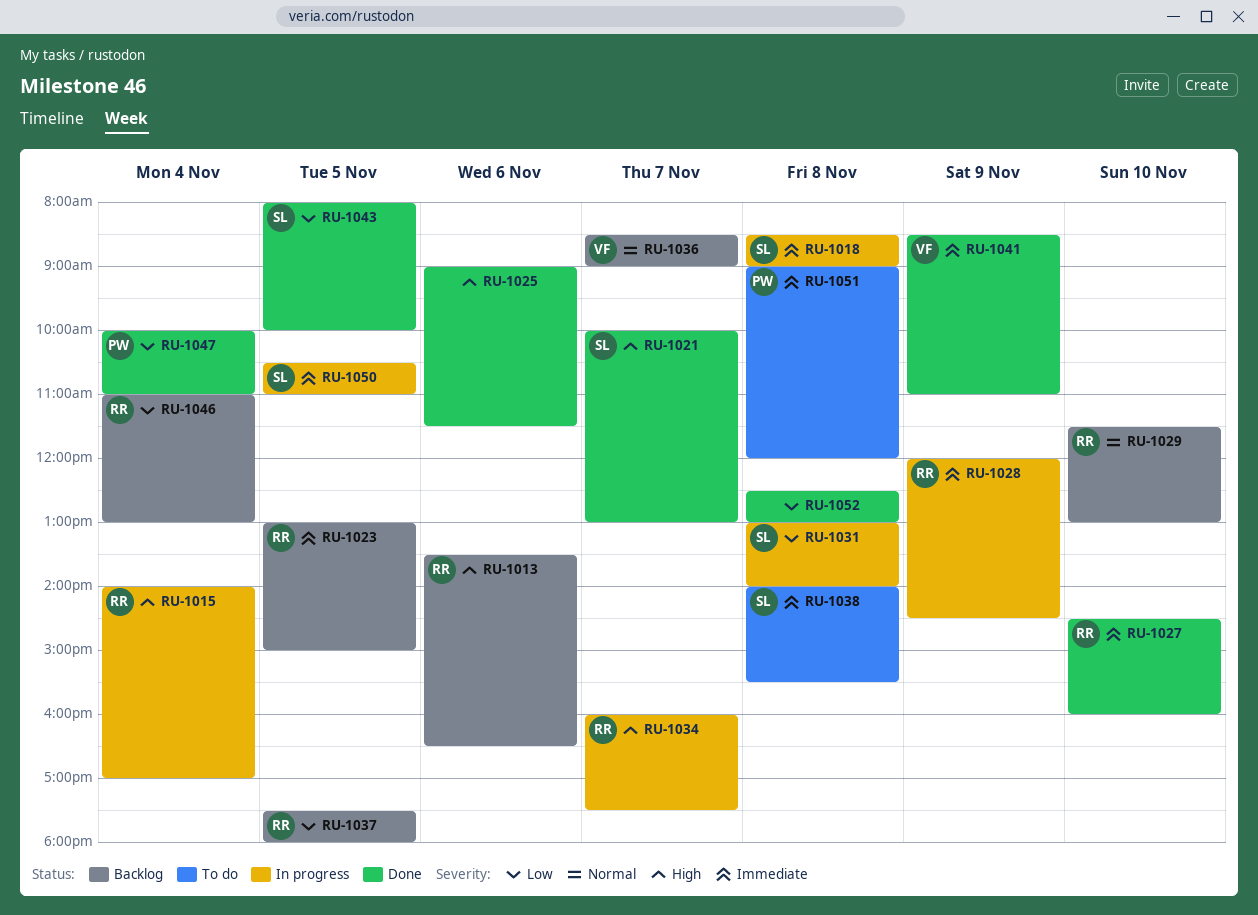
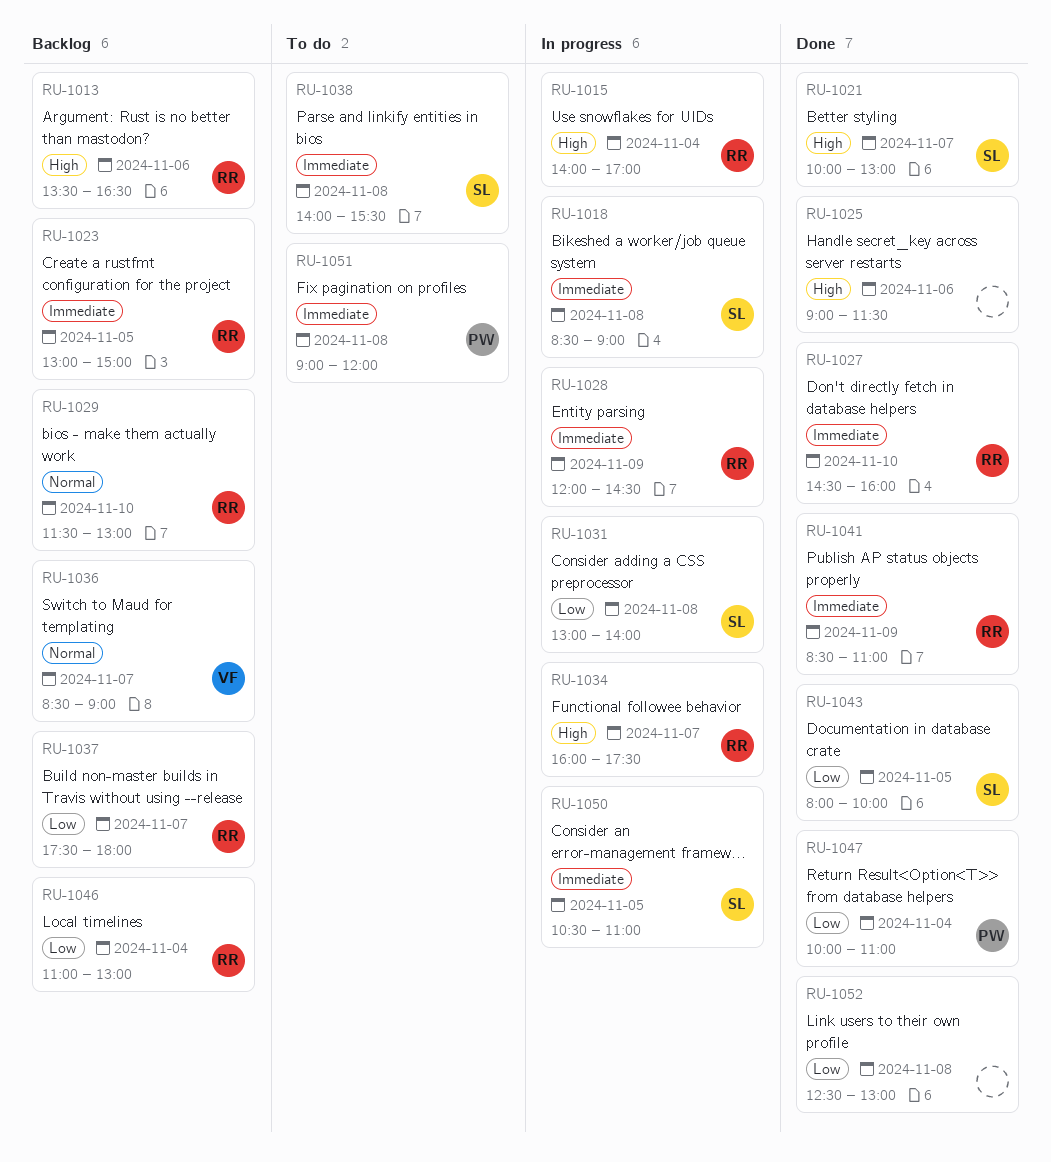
RU-1037, day: Nov 5 -> Nov 7
RU-1041, owner: VF -> RR

